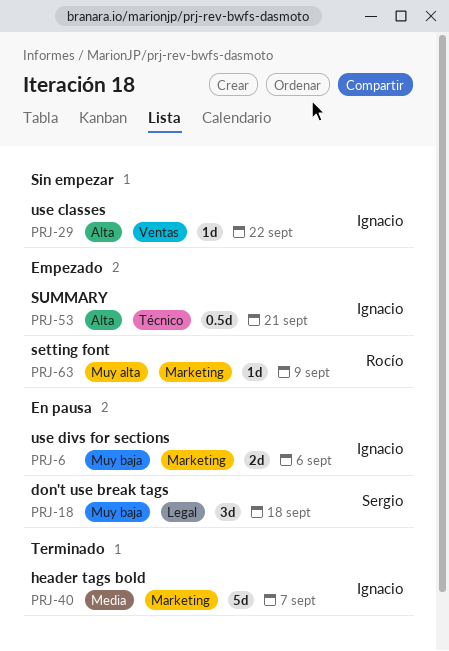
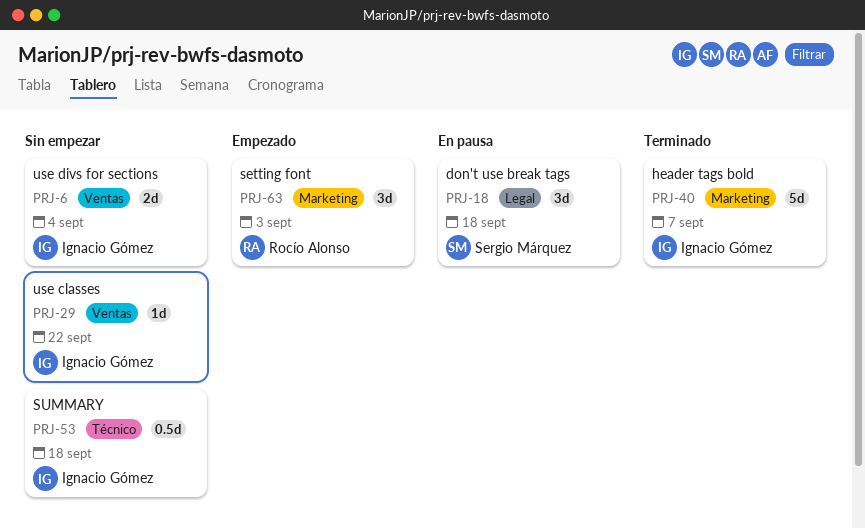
PRJ-6, status: En pausa -> Sin empezar
PRJ-6, label: Marketing -> Ventas
PRJ-6, due: Sep 6 -> Sep 4
PRJ-53, status: Empezado -> Sin empezar
PRJ-53, due: Sep 21 -> Sep 18
PRJ-63, estimate: 1d -> 3d
PRJ-63, due: Sep 9 -> Sep 3

